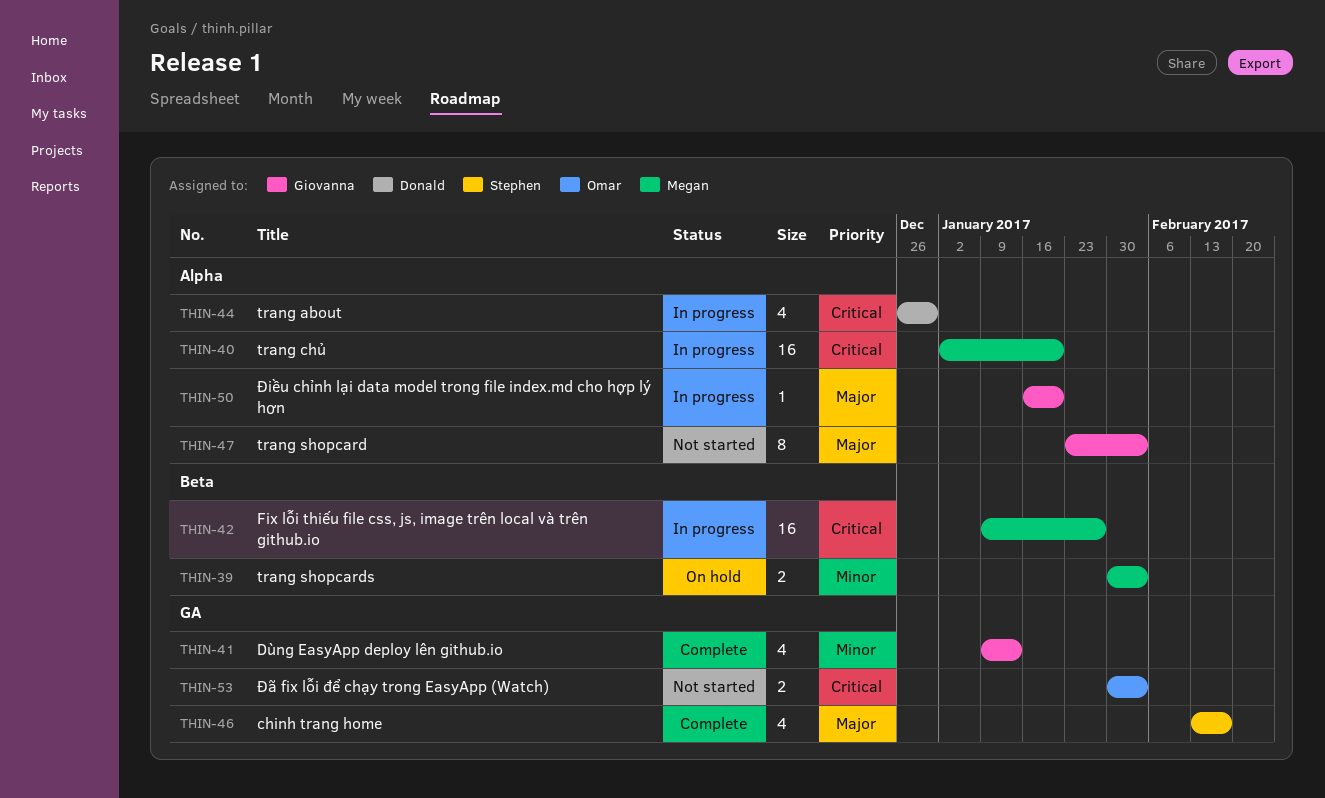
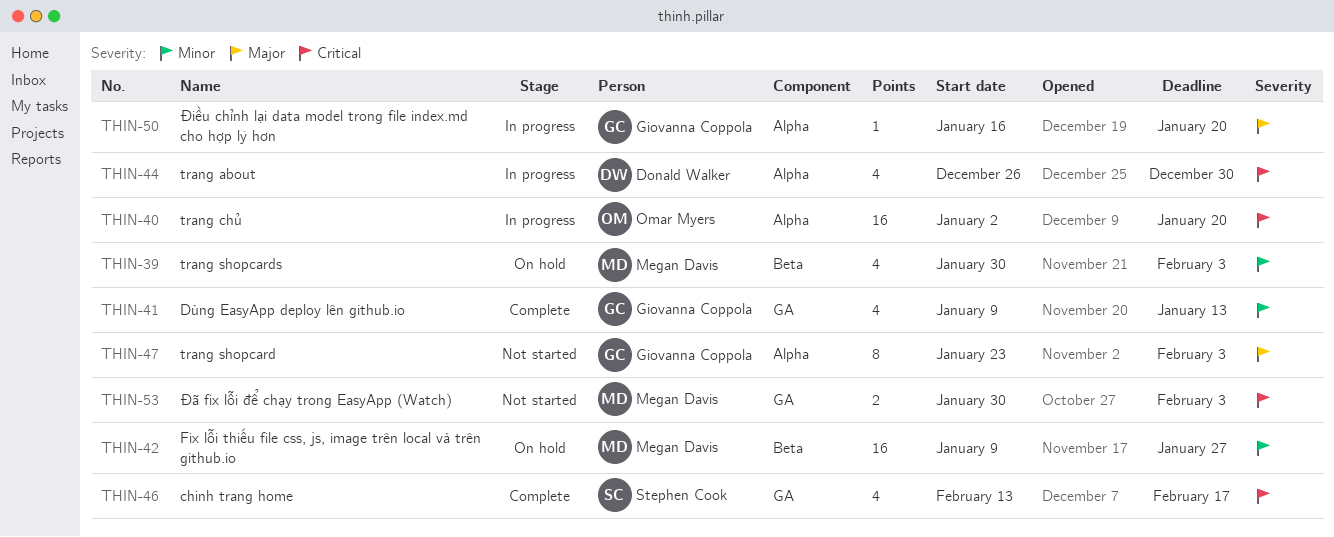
THIN-39, estimate: 2 -> 4
THIN-40, owner: Megan Davis -> Omar Myers
THIN-42, status: In progress -> On hold
THIN-42, priority: Critical -> Minor
THIN-46, priority: Major -> Critical
THIN-53, owner: Omar Myers -> Megan Davis

